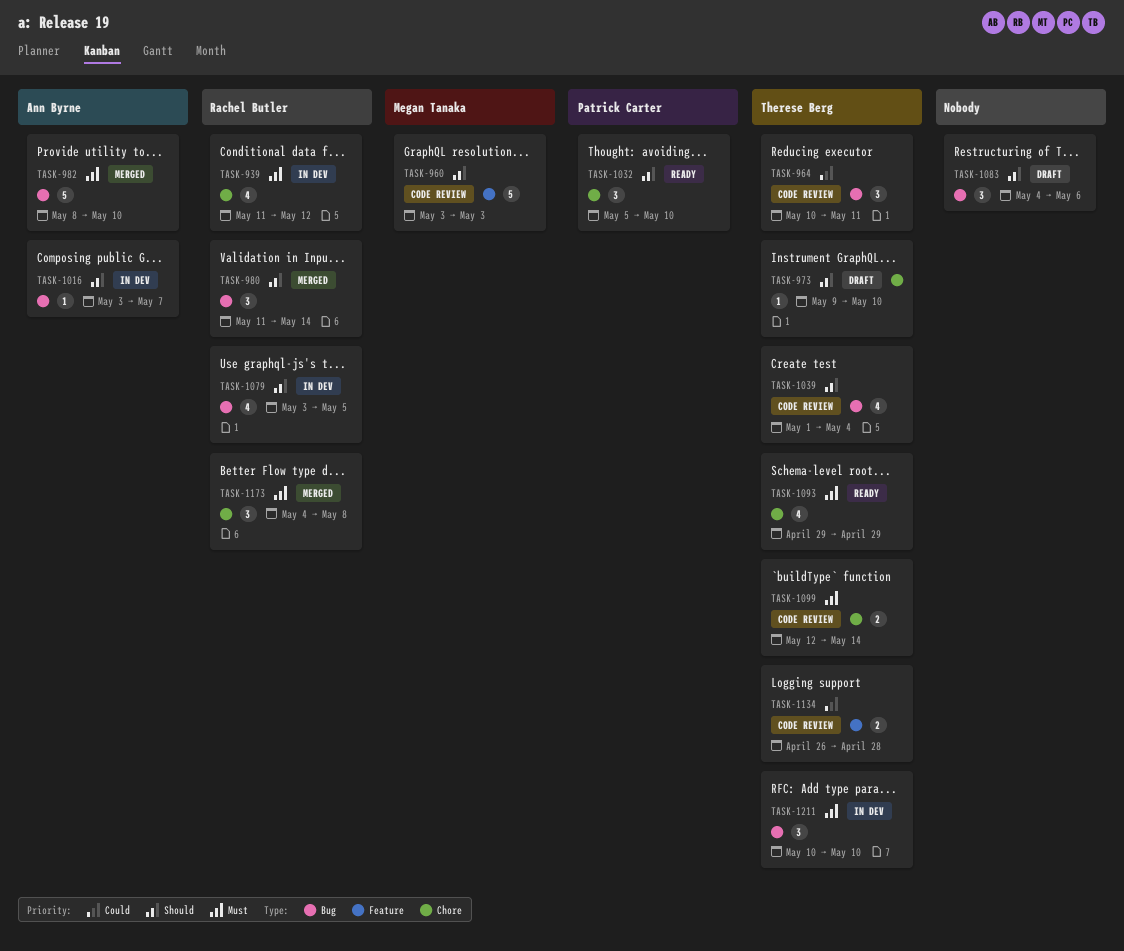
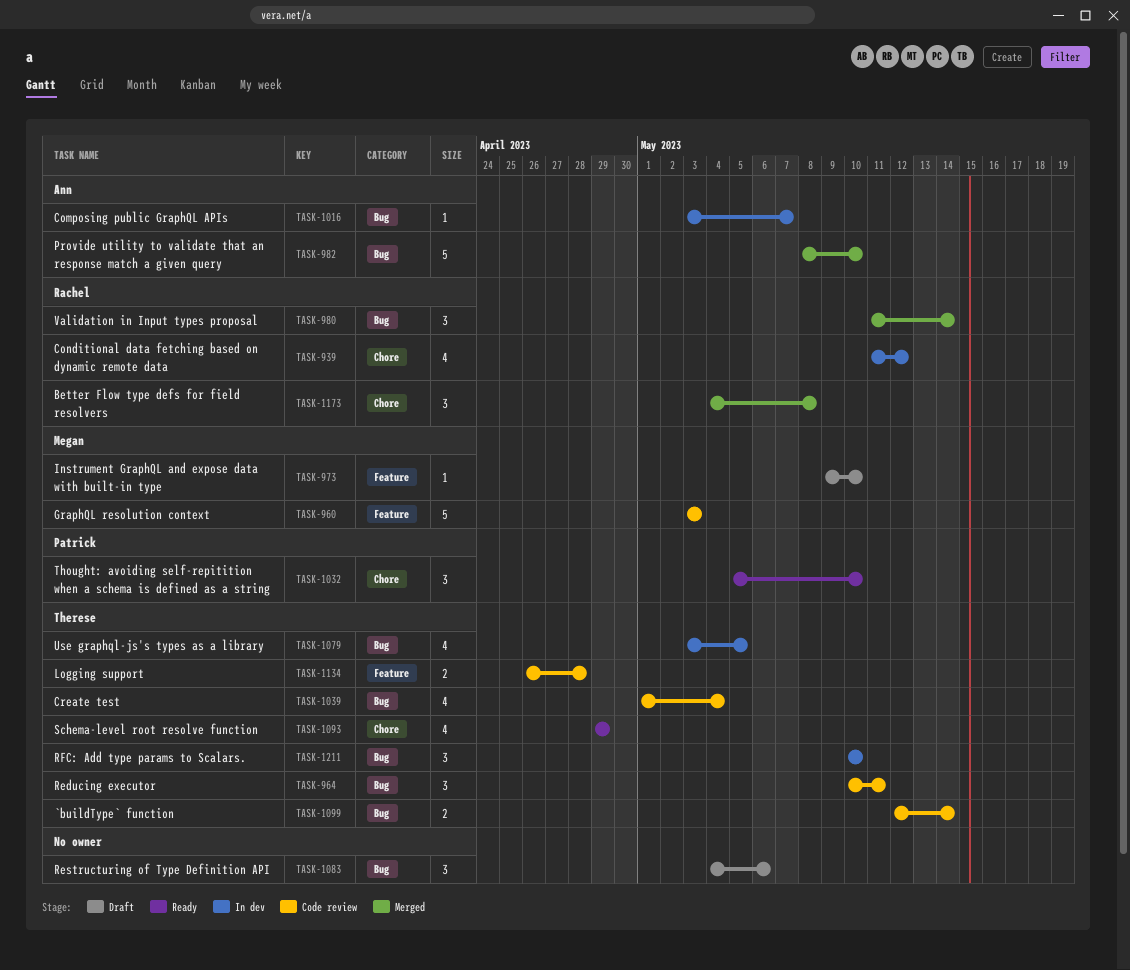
TASK-973, owner: Therese Berg -> Megan Tanaka
TASK-973, label: Chore -> Feature
TASK-1079, owner: Rachel Butler -> Therese Berg
TASK-1099, label: Chore -> Bug

